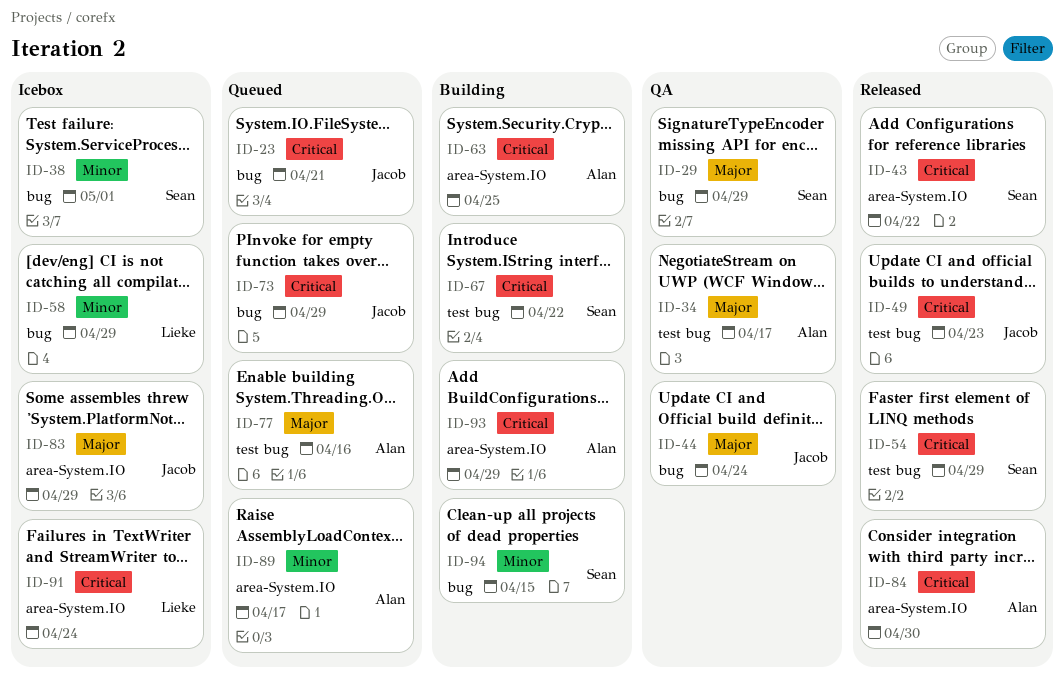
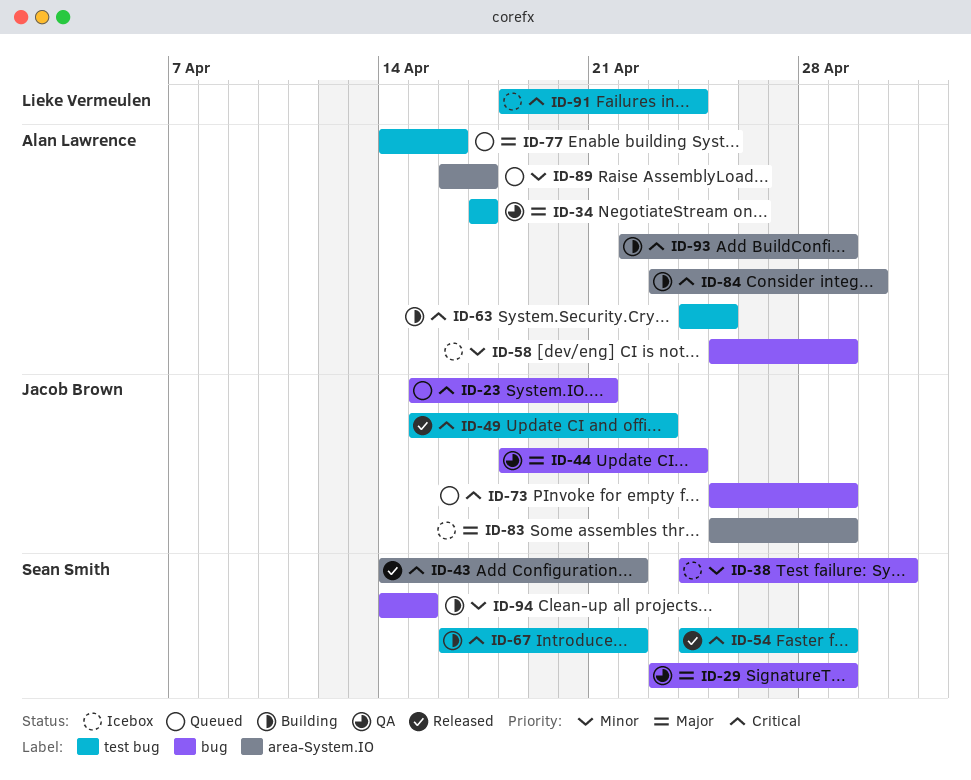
ID-58, owner: Lieke Vermeulen -> Alan Lawrence
ID-63, label: area-System.IO -> test bug
ID-84, status: Released -> Building
ID-91, label: area-System.IO -> test bug

